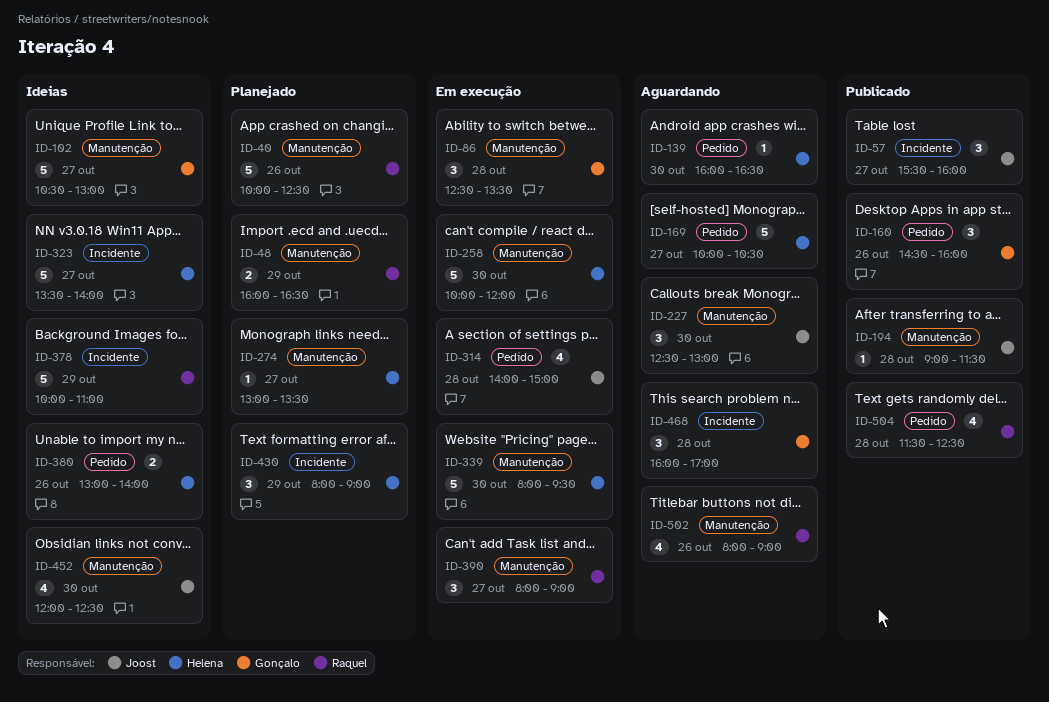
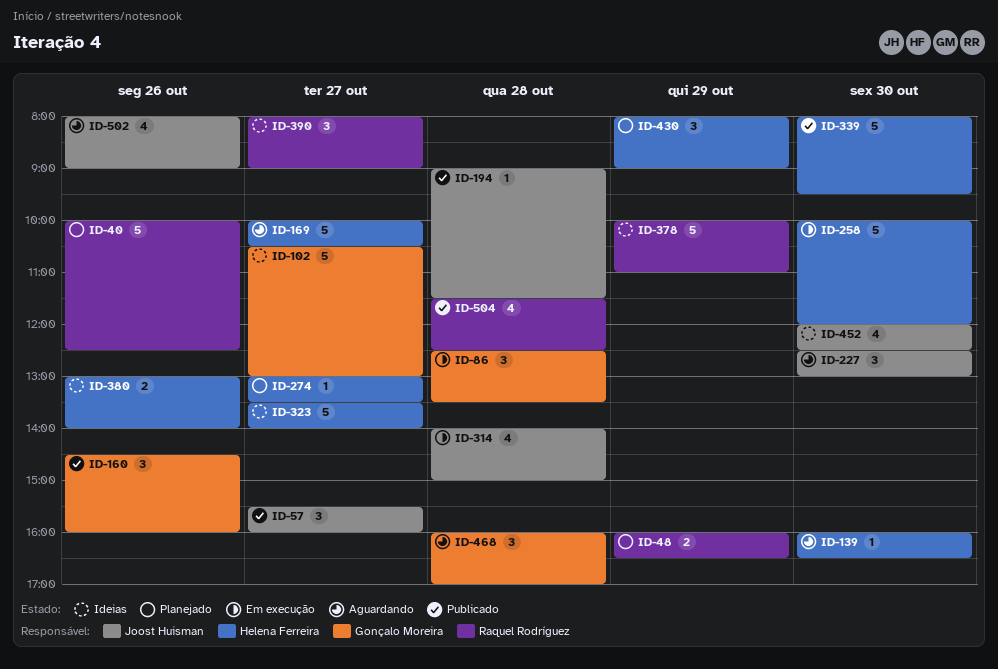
ID-339, status: Em execução -> Publicado
ID-390, status: Em execução -> Ideias
ID-502, owner: Raquel Rodríguez -> Joost Huisman

